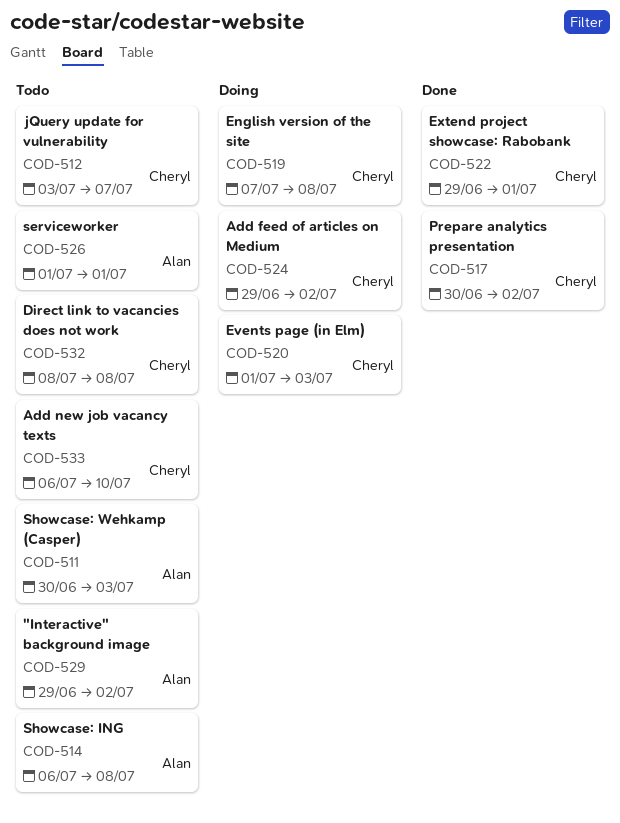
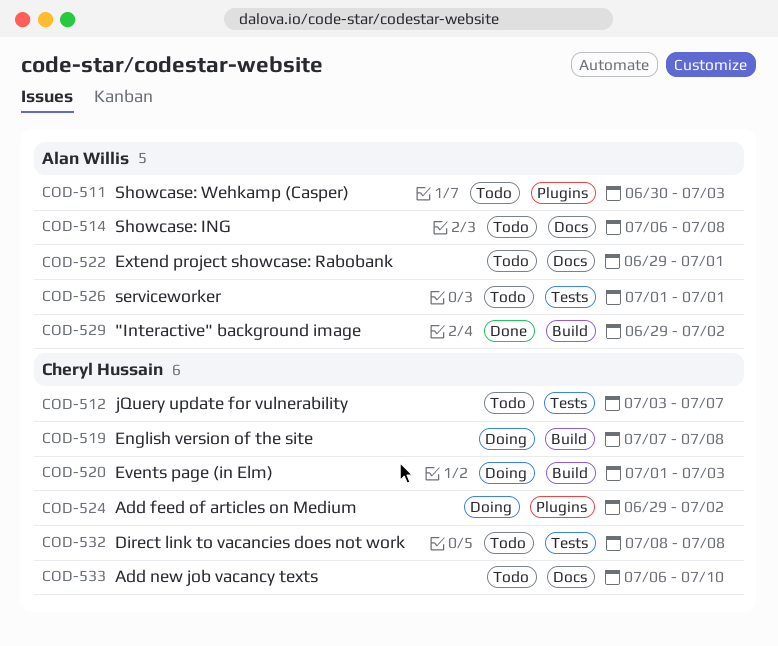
COD-517: present -> none
COD-522, status: Done -> Todo
COD-522, owner: Cheryl Hussain -> Alan Willis
COD-529, status: Todo -> Done

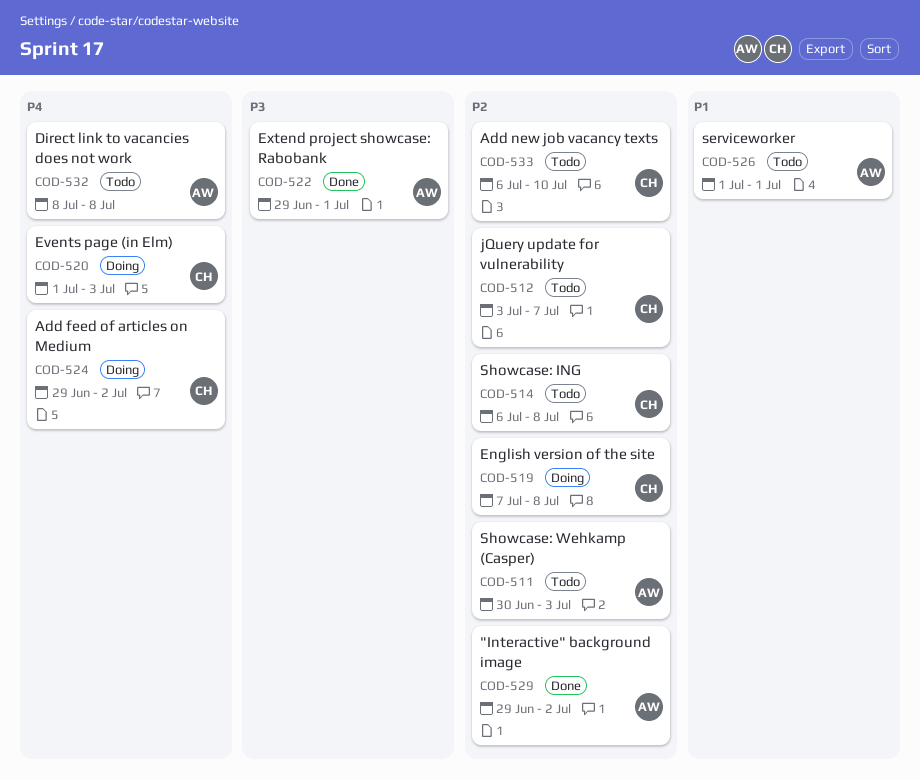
COD-514, owner: Alan Willis -> Cheryl Hussain
COD-522, status: Todo -> Done
COD-532, owner: Cheryl Hussain -> Alan Willis

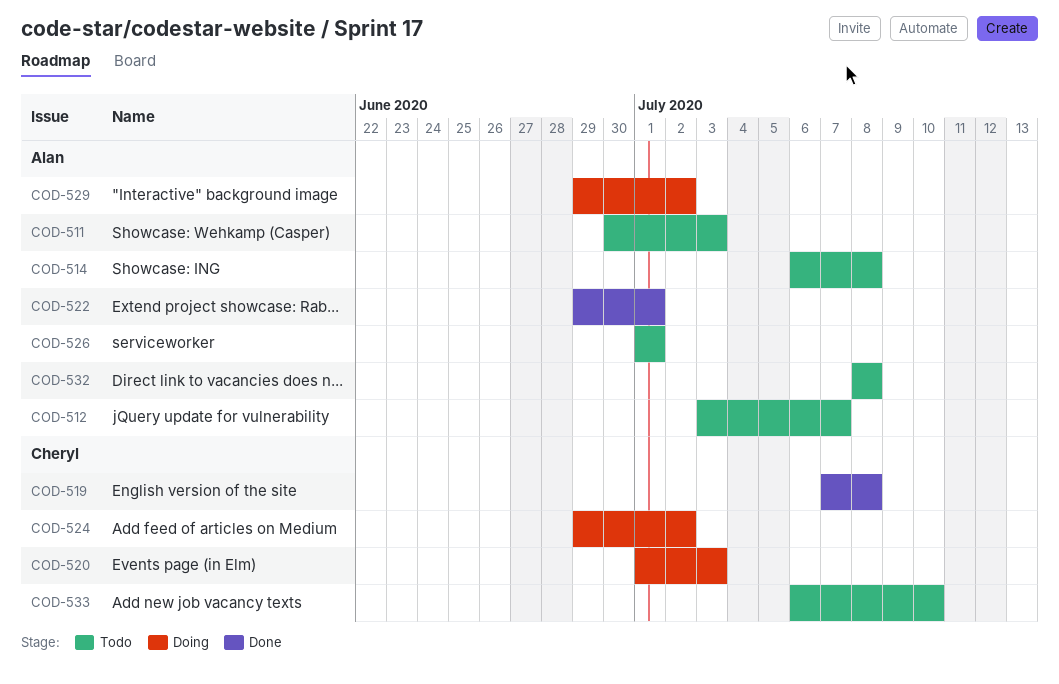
COD-512, owner: Cheryl -> Alan
COD-514, owner: Cheryl -> Alan
COD-519, status: Doing -> Done
COD-529, status: Done -> Doing

